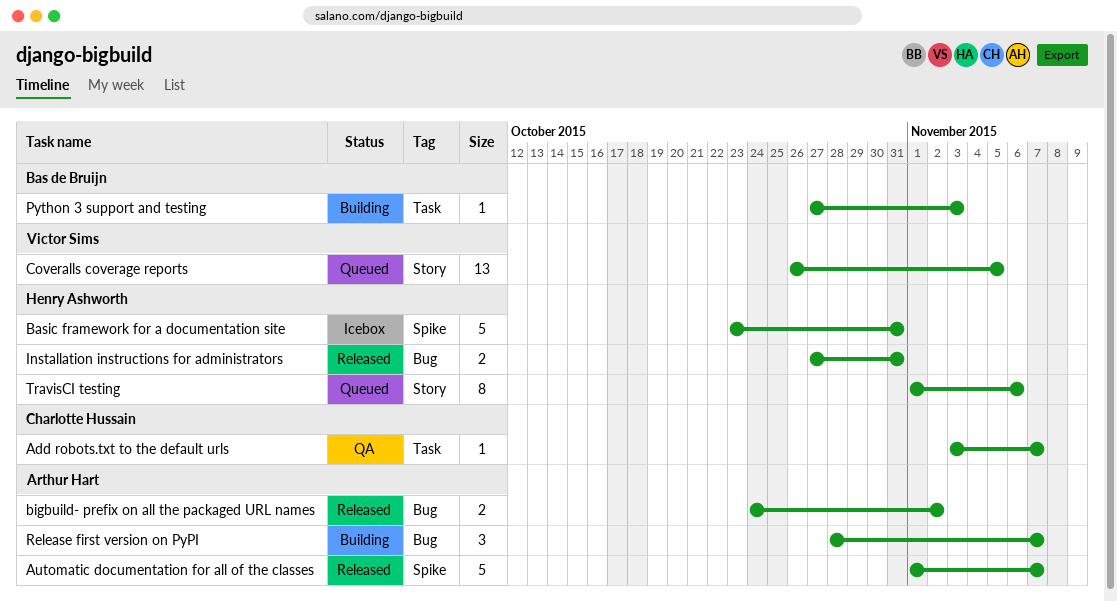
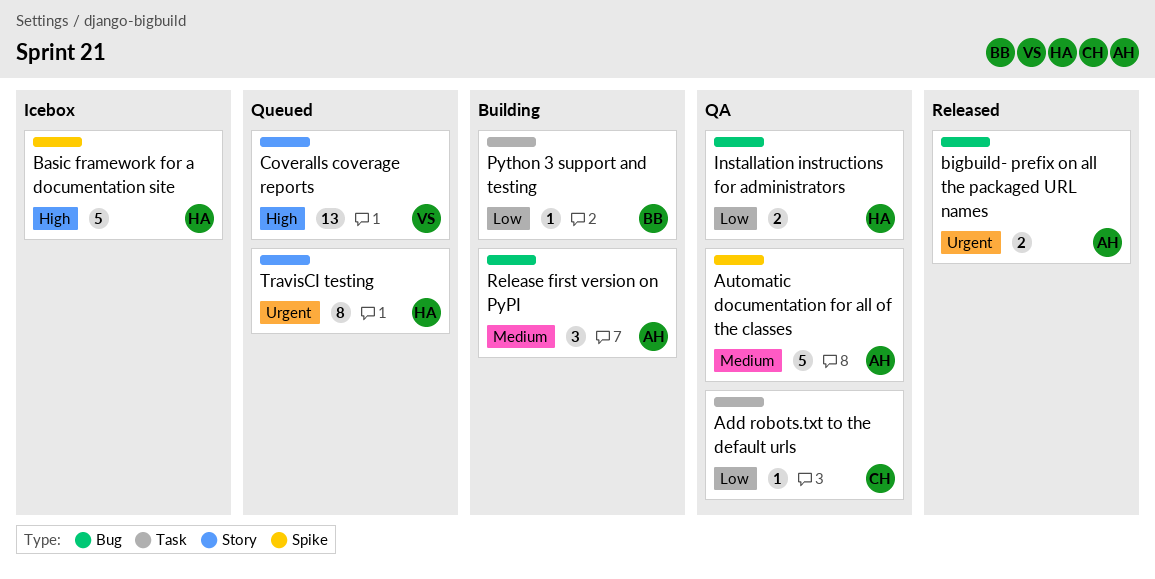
Automatic documentation for all of the classes, status: Released -> QA
Installation instructions for administrators, status: Released -> QA

